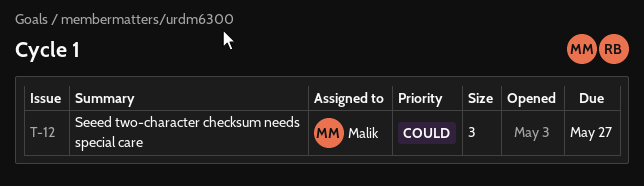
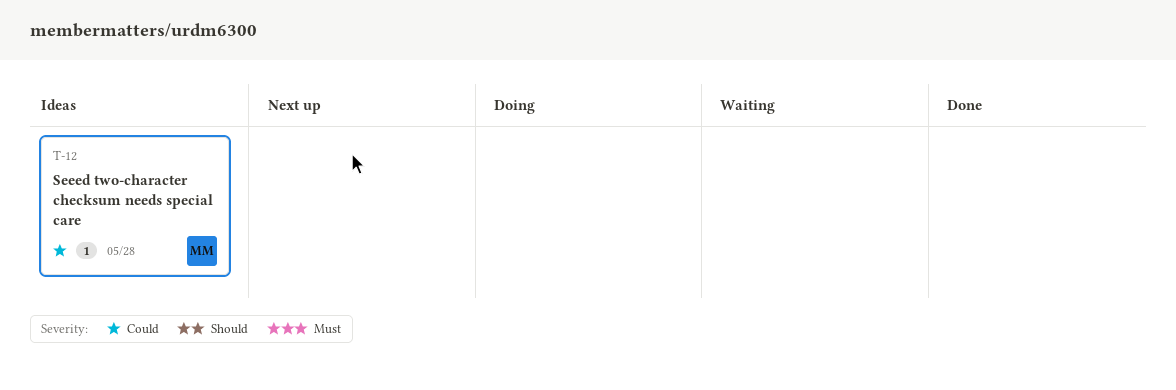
T-12, estimate: 3 -> 1
T-12, due: May 27 -> May 28

